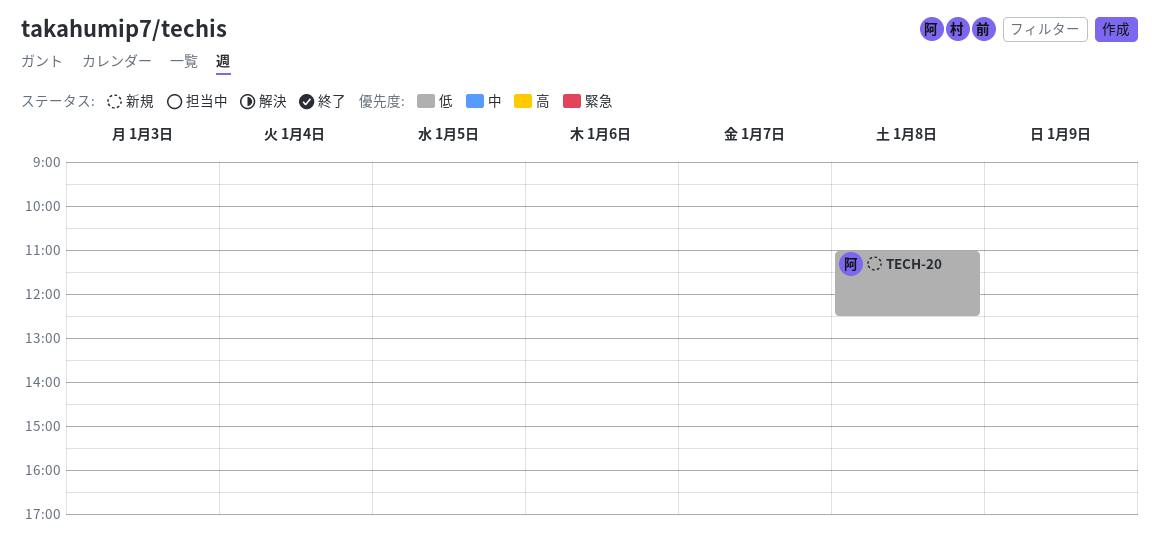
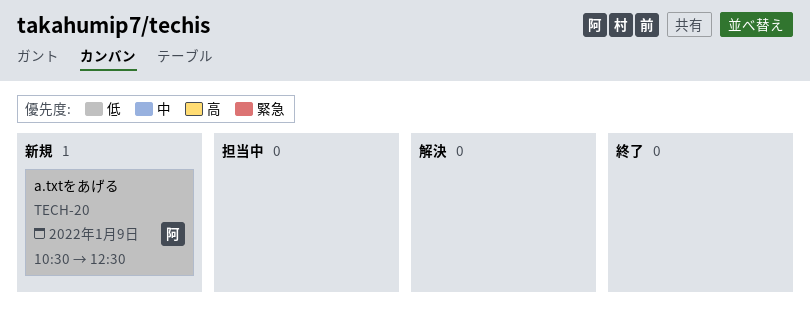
TECH-20, day: Jan 8 -> Jan 9
TECH-20, begins: 11:00 -> 10:30

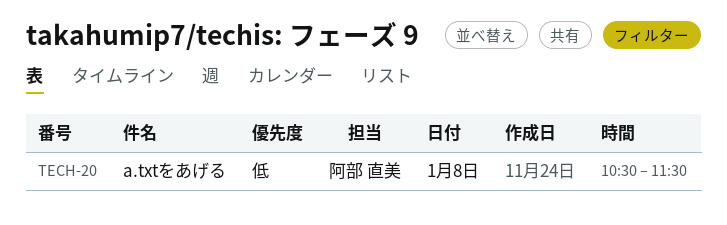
TECH-20, day: Jan 9 -> Jan 8
TECH-20, ends: 12:30 -> 11:30

